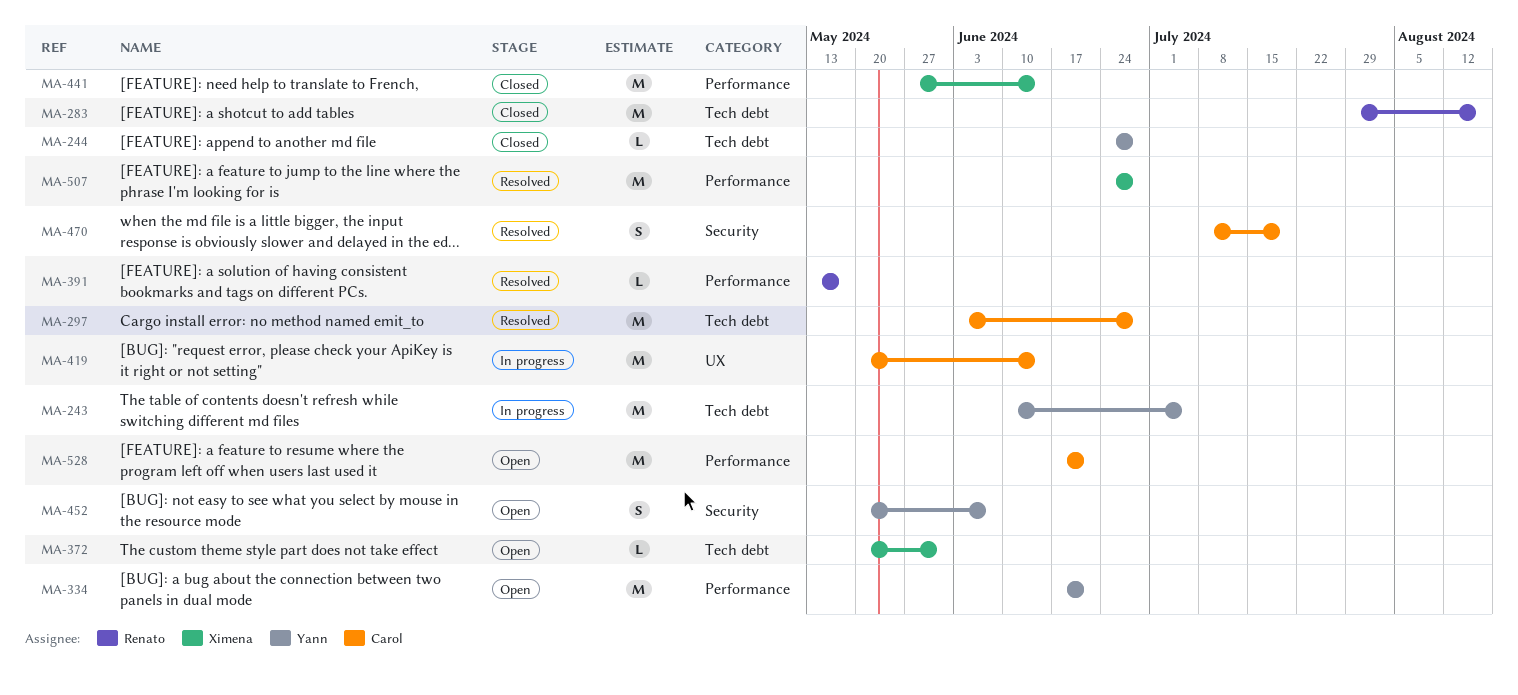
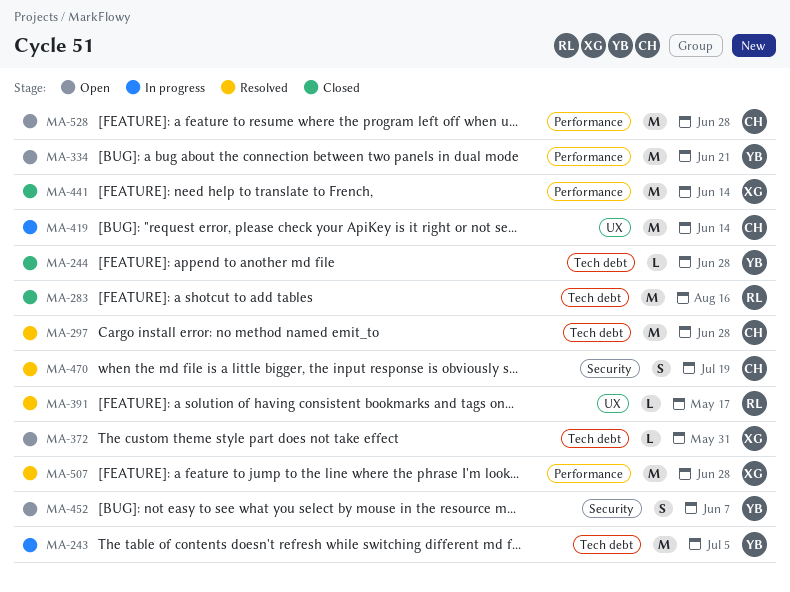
MA-391, label: Performance -> UX
MA-528, due: Jun 21 -> Jun 28

